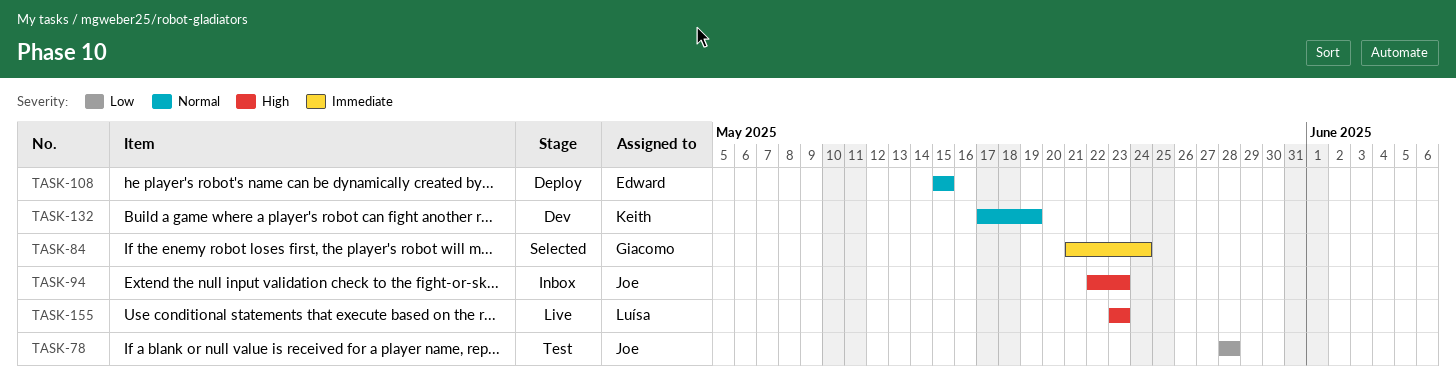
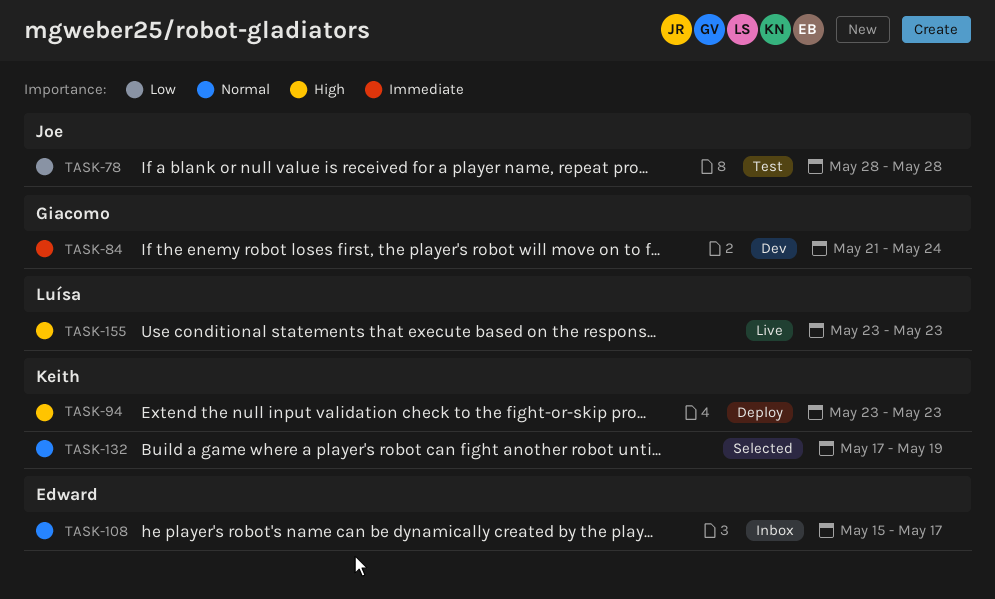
TASK-84, status: Selected -> Dev
TASK-94, status: Inbox -> Deploy
TASK-94, owner: Joe -> Keith
TASK-94, start: May 22 -> May 23
TASK-108, status: Deploy -> Inbox
TASK-108, due: May 15 -> May 17
TASK-132, status: Dev -> Selected

